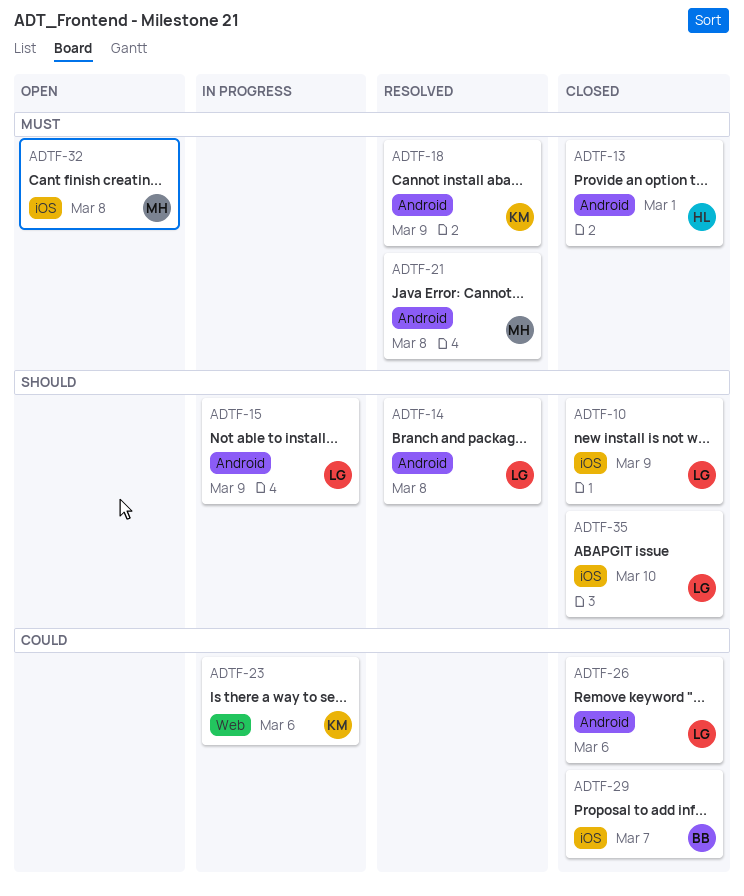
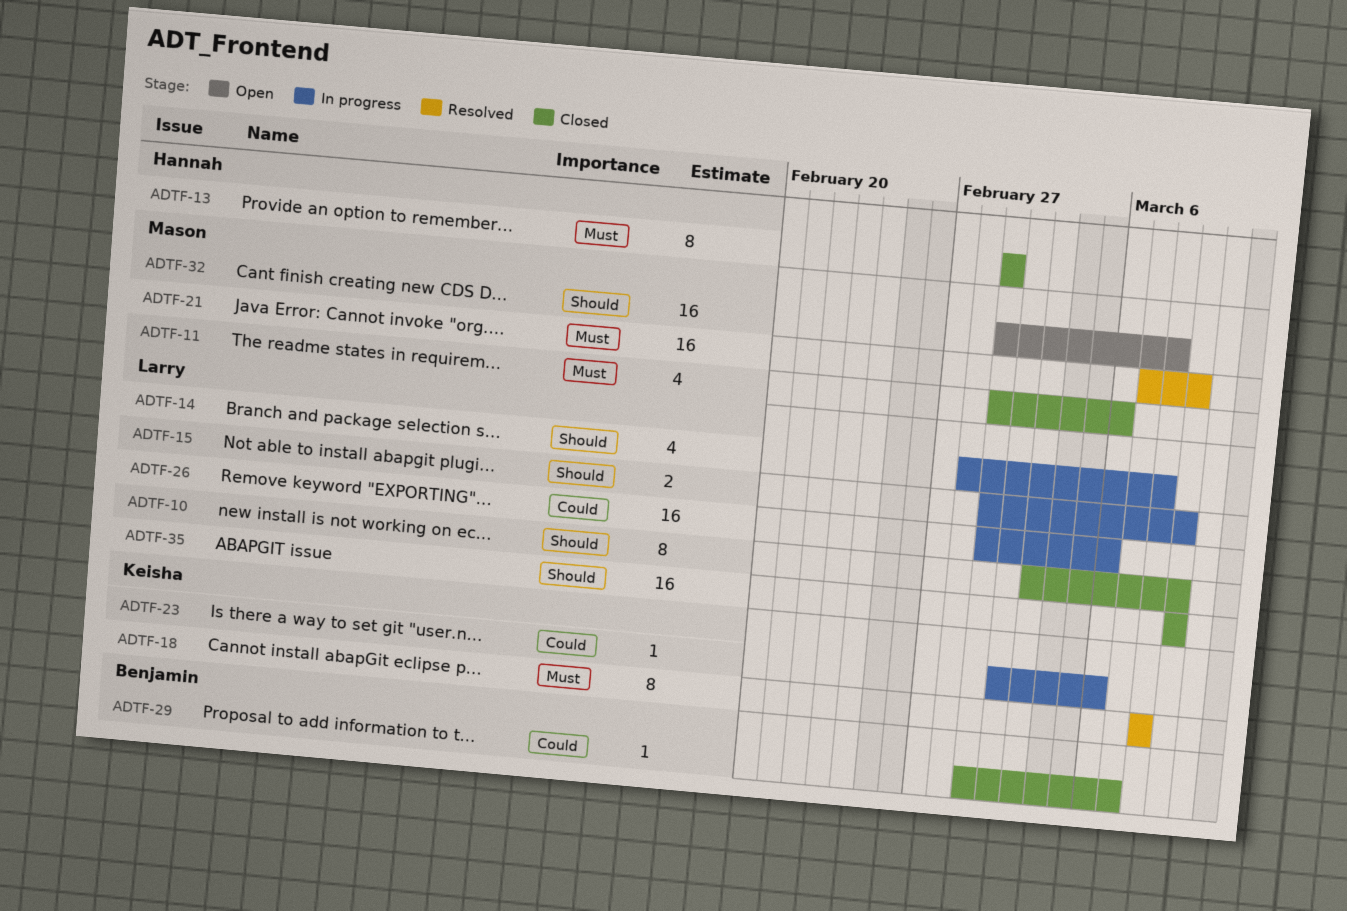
ADTF-11: none -> present
ADTF-14, status: Resolved -> In progress
ADTF-18, due: Mar 9 -> Mar 8
ADTF-21, due: Mar 8 -> Mar 9
ADTF-26, status: Closed -> In progress
ADTF-32, priority: Must -> Should
ADTF-35, due: Mar 10 -> Mar 9

